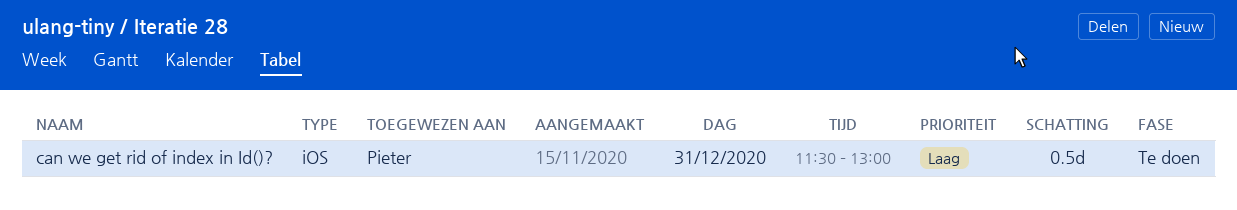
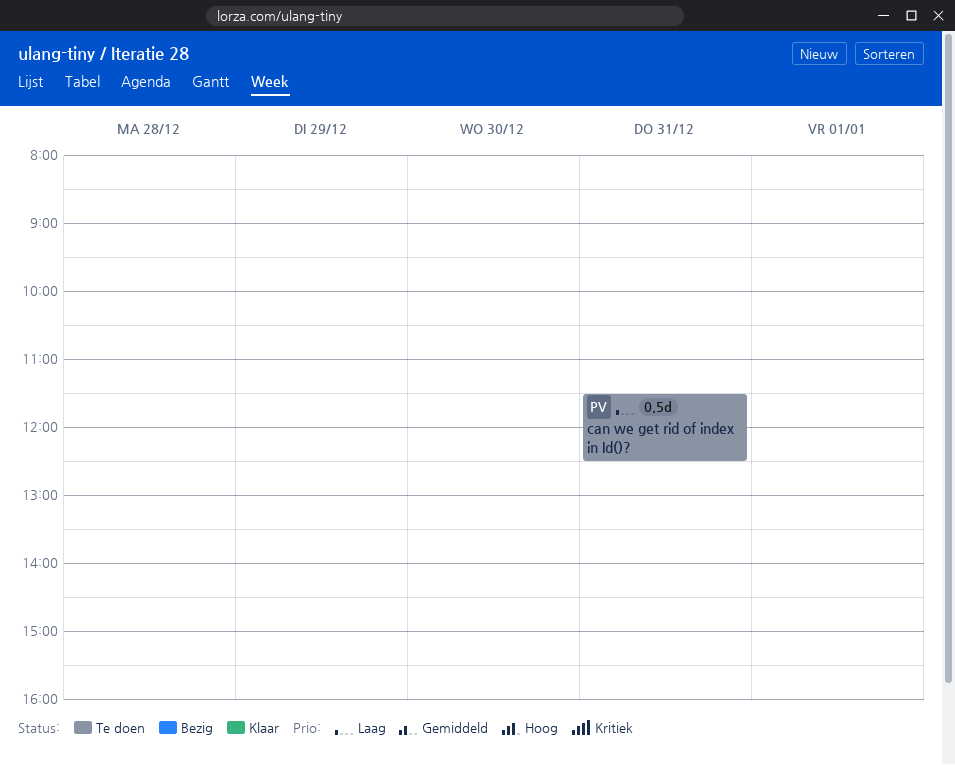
can we get rid of index in Id()?, ends: 13:00 -> 12:30

